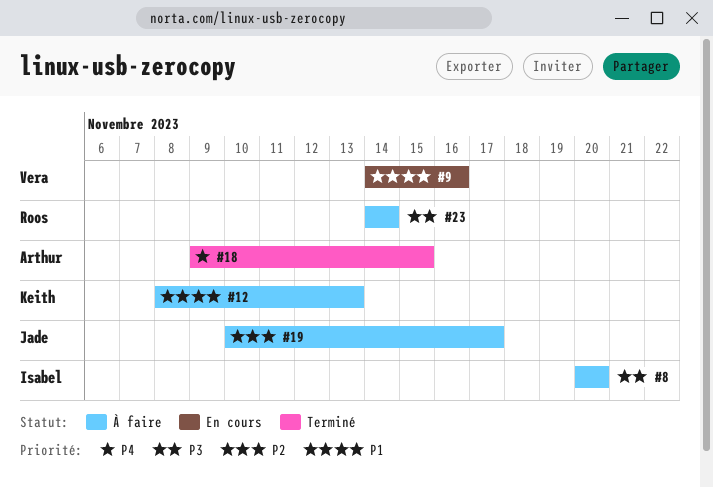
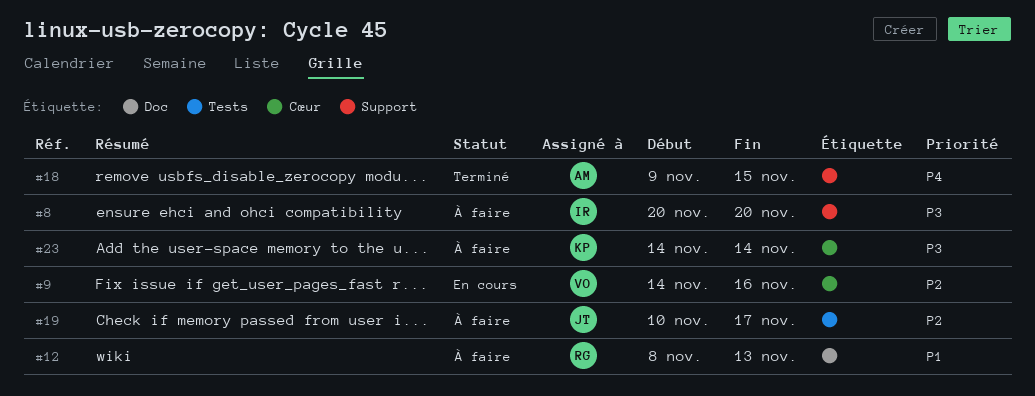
#9, priority: P1 -> P2
#12, owner: Keith -> Roos
#23, owner: Roos -> Keith

